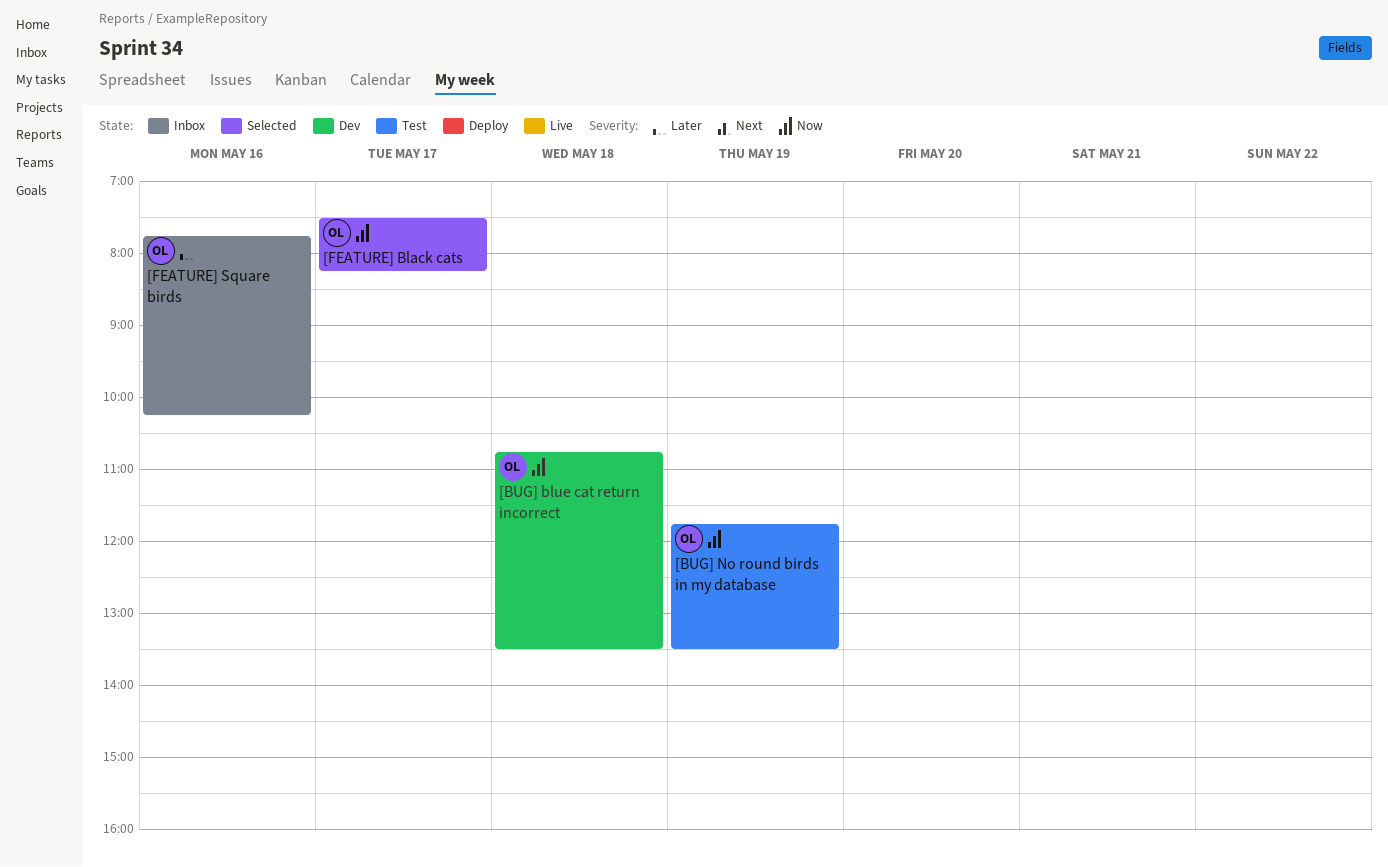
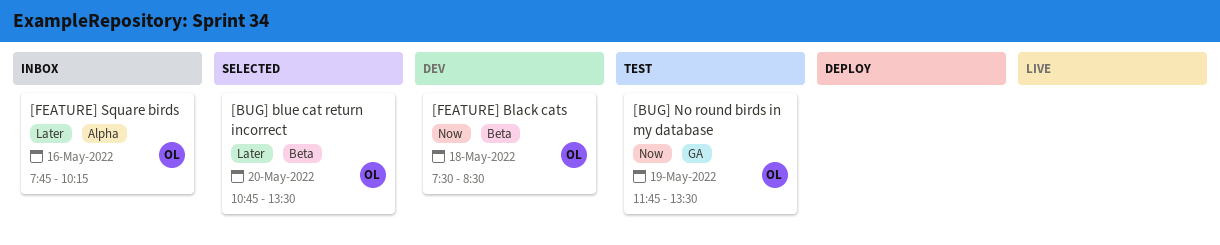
[BUG] blue cat return incorrect, status: Dev -> Selected
[BUG] blue cat return incorrect, priority: Now -> Later
[BUG] blue cat return incorrect, day: May 18 -> May 20
[FEATURE] Black cats, status: Selected -> Dev
[FEATURE] Black cats, day: May 17 -> May 18
[FEATURE] Black cats, ends: 08:15 -> 08:30

